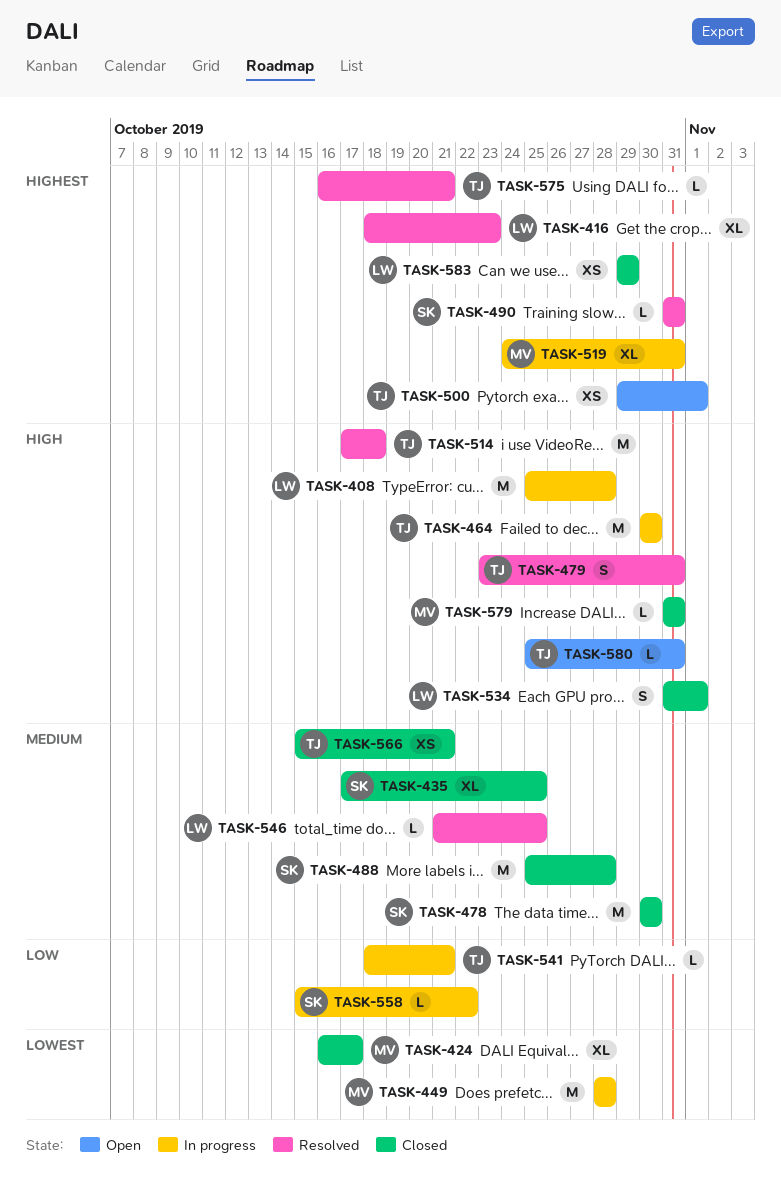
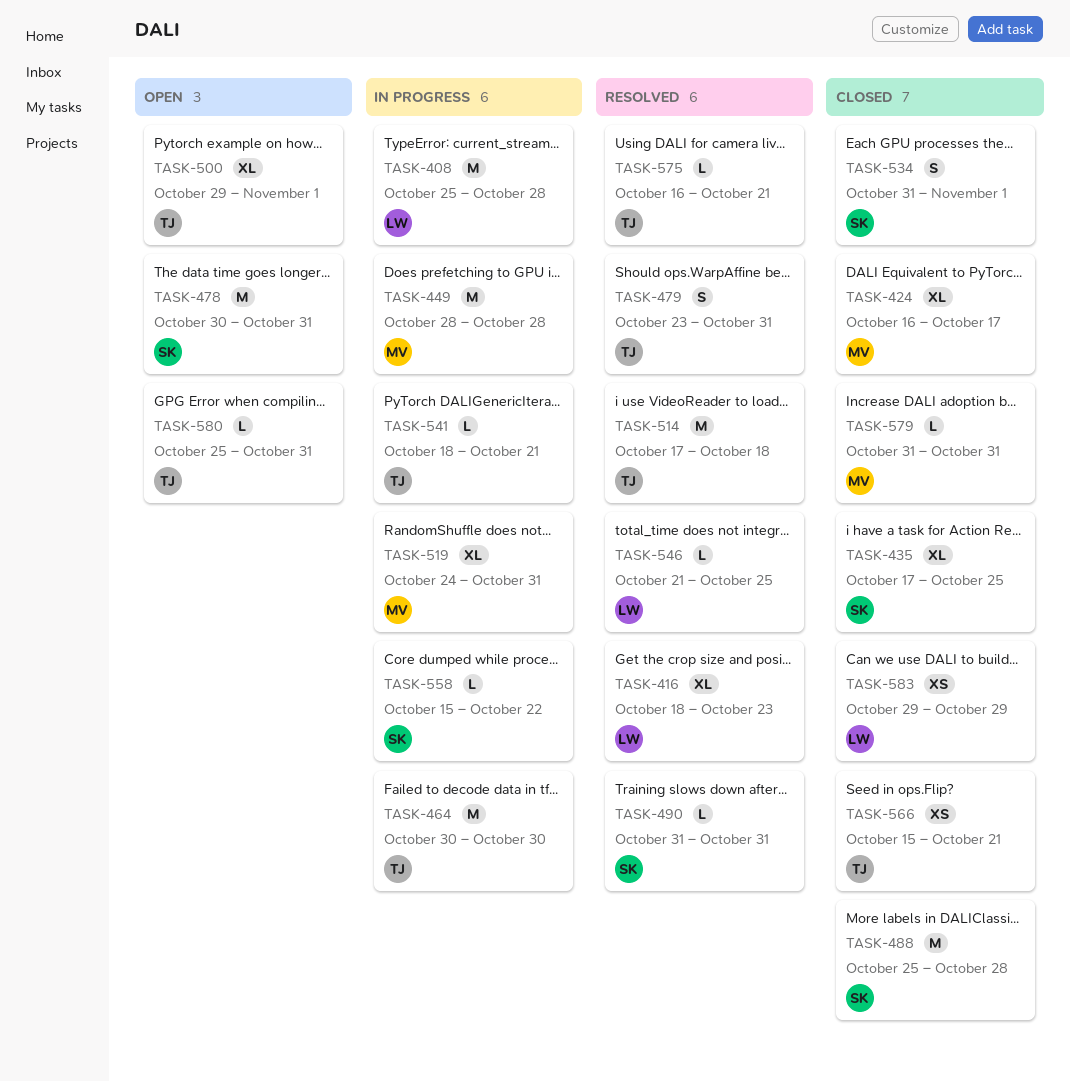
TASK-478, status: Closed -> Open
TASK-478, due: Oct 30 -> Oct 31
TASK-500, estimate: XS -> XL
TASK-534, owner: LW -> SK

